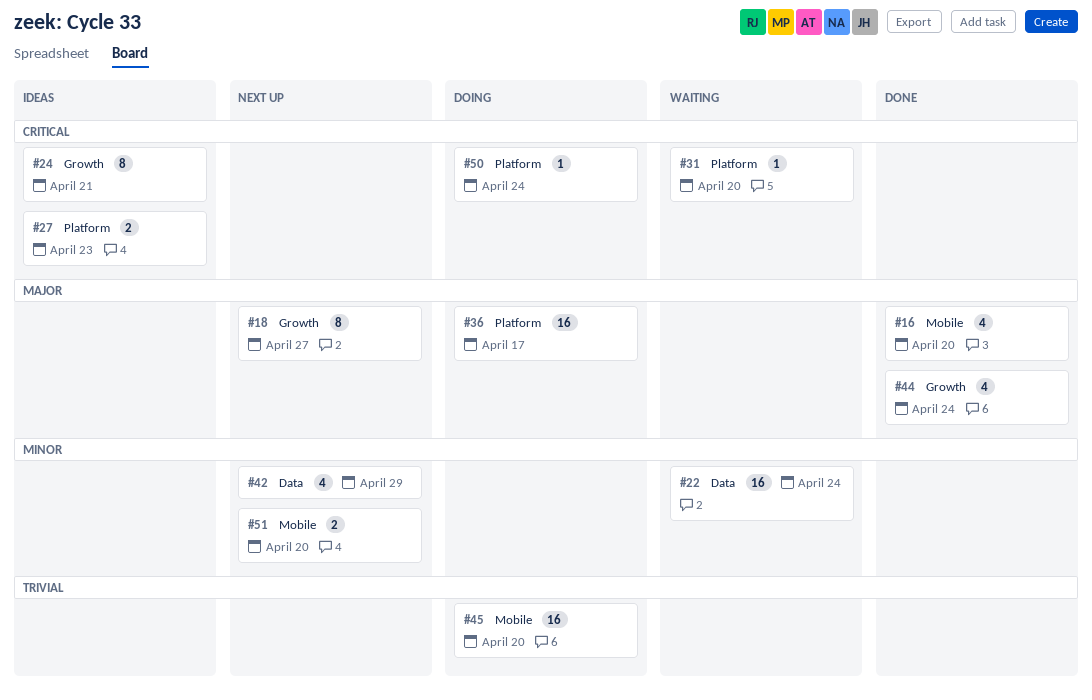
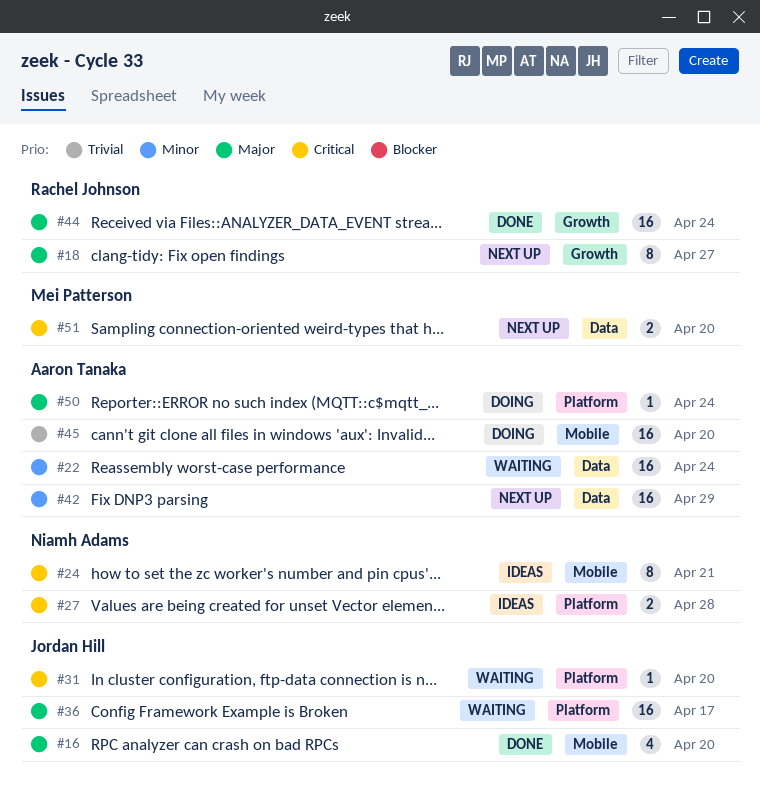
#24, label: Growth -> Mobile
#27, due: Apr 23 -> Apr 28
#36, status: Doing -> Waiting
#42, estimate: 4 -> 16
#44, estimate: 4 -> 16
#50, priority: Critical -> Major
#51, priority: Minor -> Critical
#51, label: Mobile -> Data

